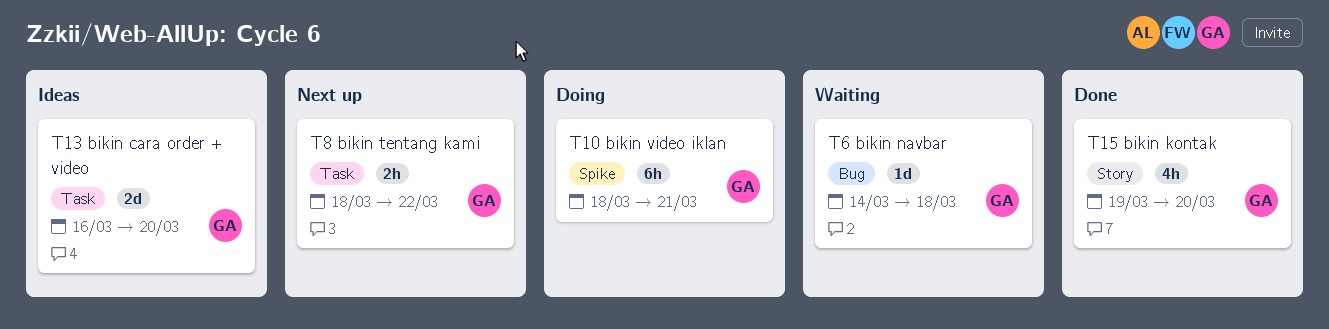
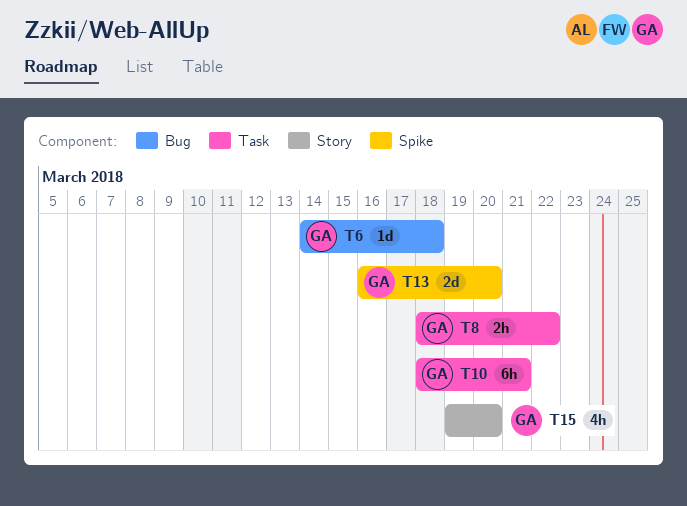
T10, label: Spike -> Task
T13, label: Task -> Spike

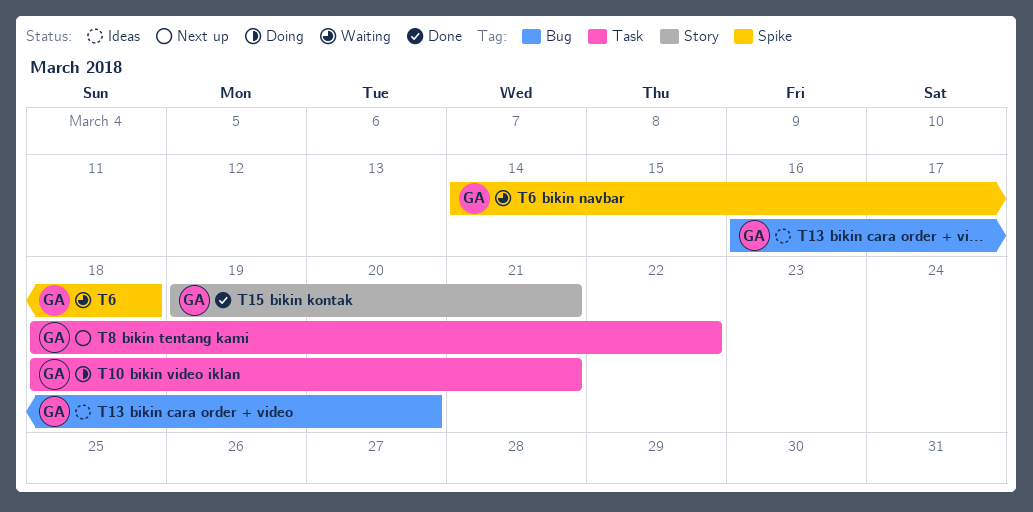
T6, label: Bug -> Spike
T13, label: Spike -> Bug
T15, due: Mar 20 -> Mar 21

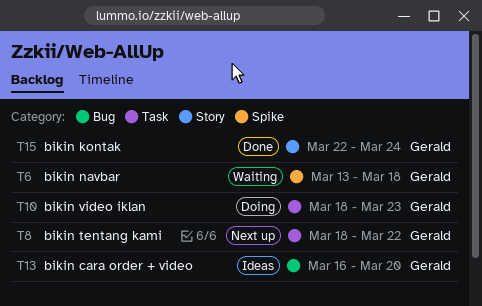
T6, start: Mar 14 -> Mar 13
T10, due: Mar 21 -> Mar 23
T15, start: Mar 19 -> Mar 22
T15, due: Mar 21 -> Mar 24

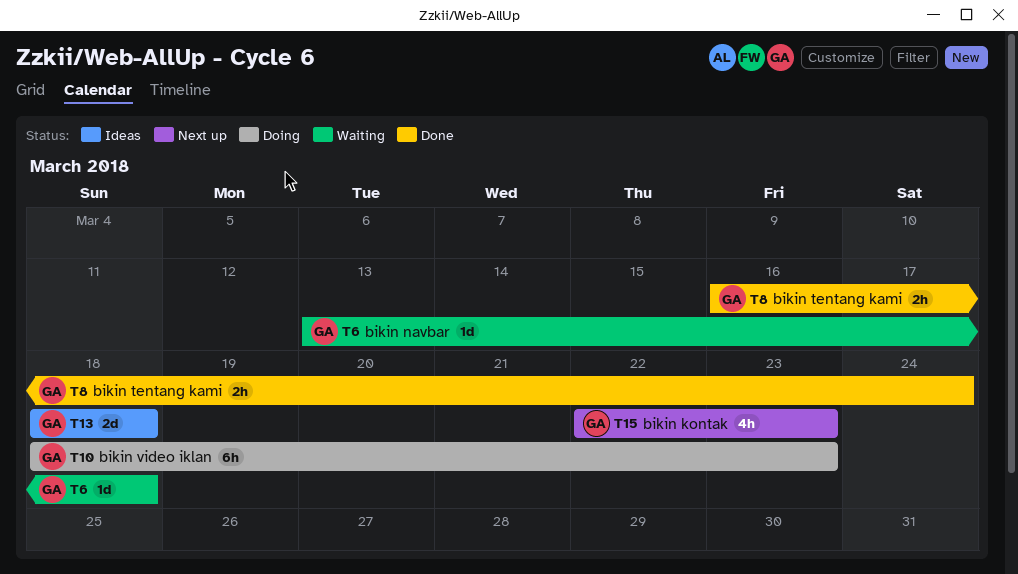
T8, status: Next up -> Done
T8, start: Mar 18 -> Mar 16
T8, due: Mar 22 -> Mar 24
T13, start: Mar 16 -> Mar 18
T13, due: Mar 20 -> Mar 18
T15, status: Done -> Next up
T15, due: Mar 24 -> Mar 23

